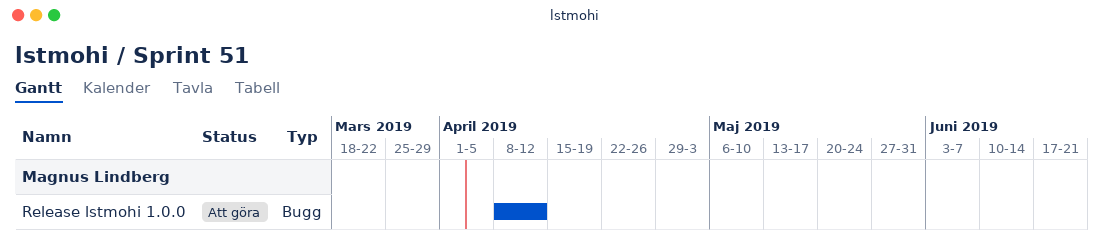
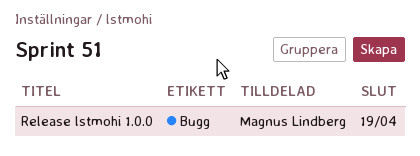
Release lstmohi 1.0.0, due: Apr 12 -> Apr 19

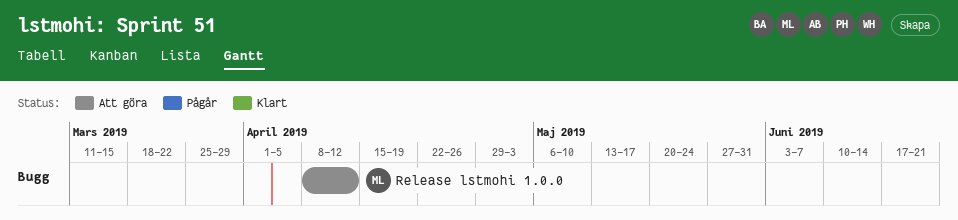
Release lstmohi 1.0.0, due: Apr 19 -> Apr 12

